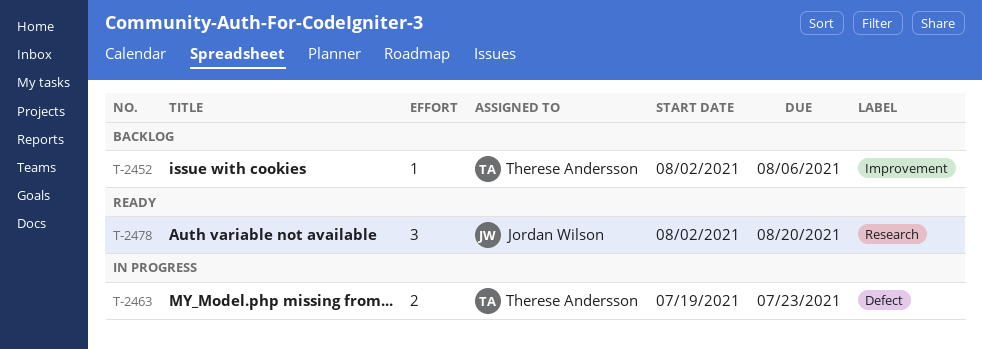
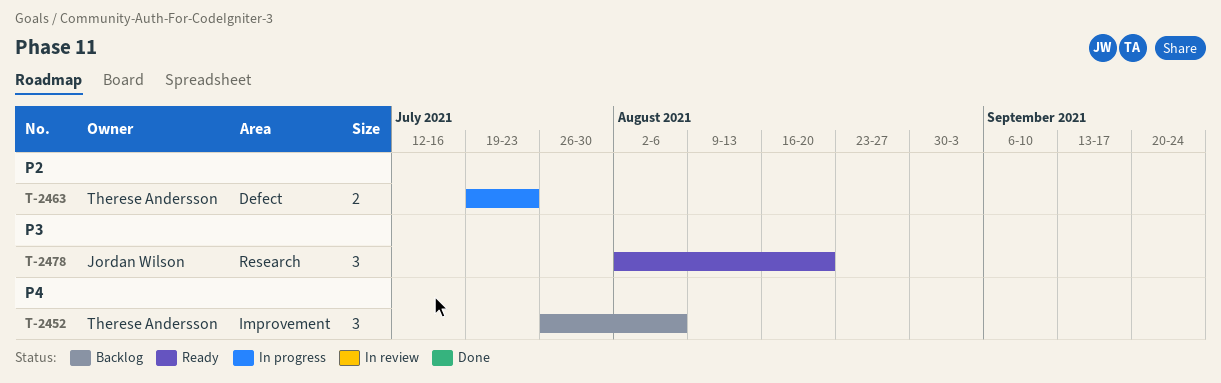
T-2452, estimate: 1 -> 3
T-2452, start: Aug 2 -> Jul 26

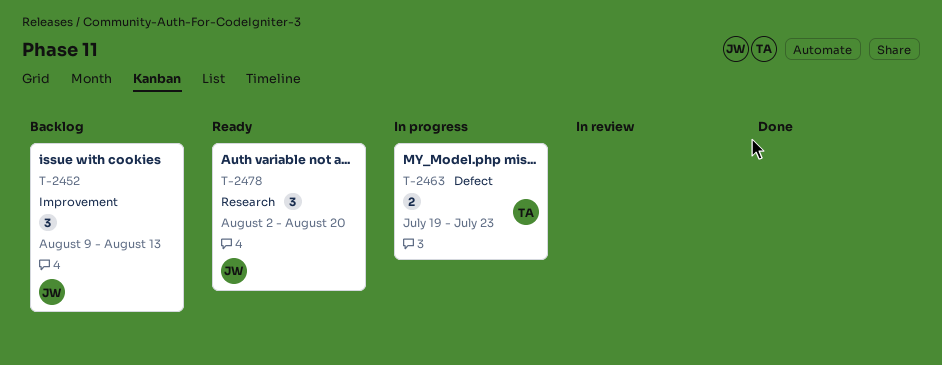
T-2452, owner: Therese Andersson -> Jordan Wilson
T-2452, start: Jul 26 -> Aug 9
T-2452, due: Aug 6 -> Aug 13

